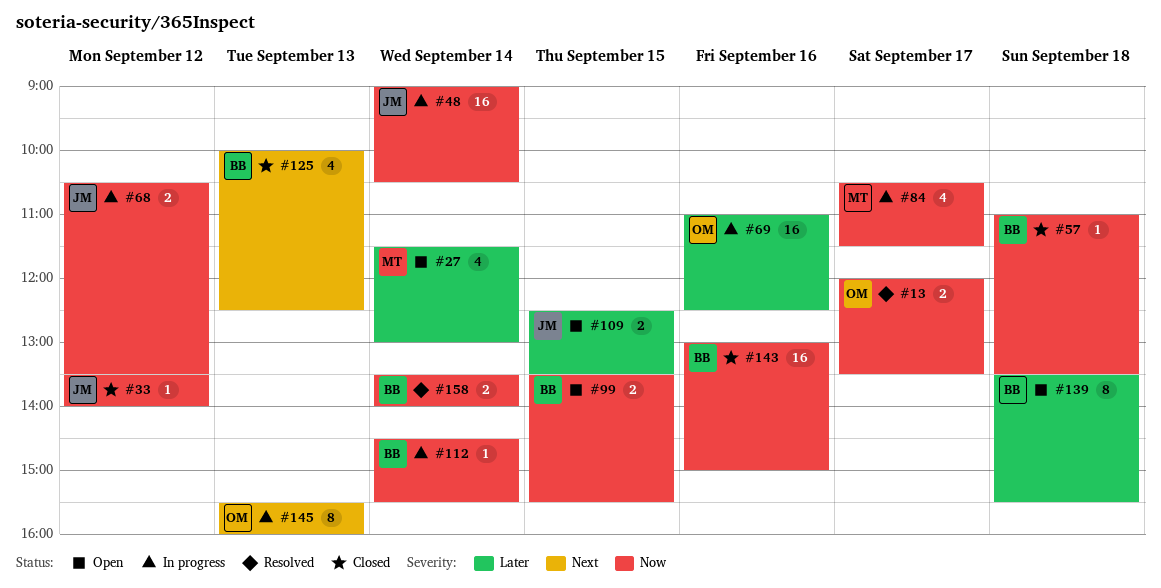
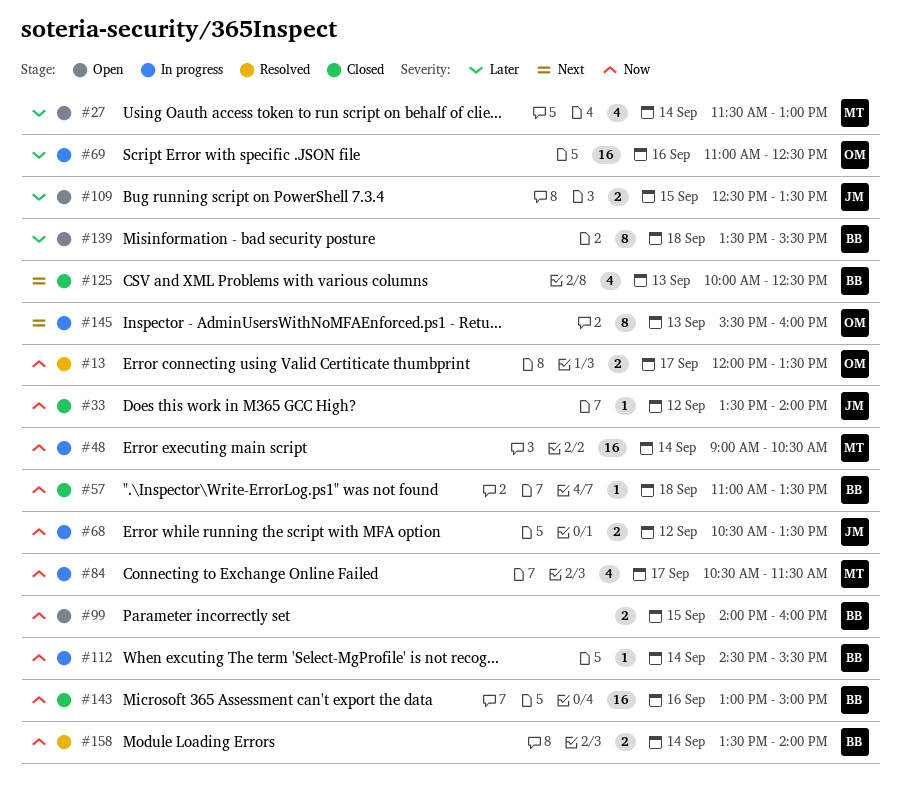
#48, owner: JM -> MT
#99, begins: 13:30 -> 14:00
#99, ends: 15:30 -> 16:00

